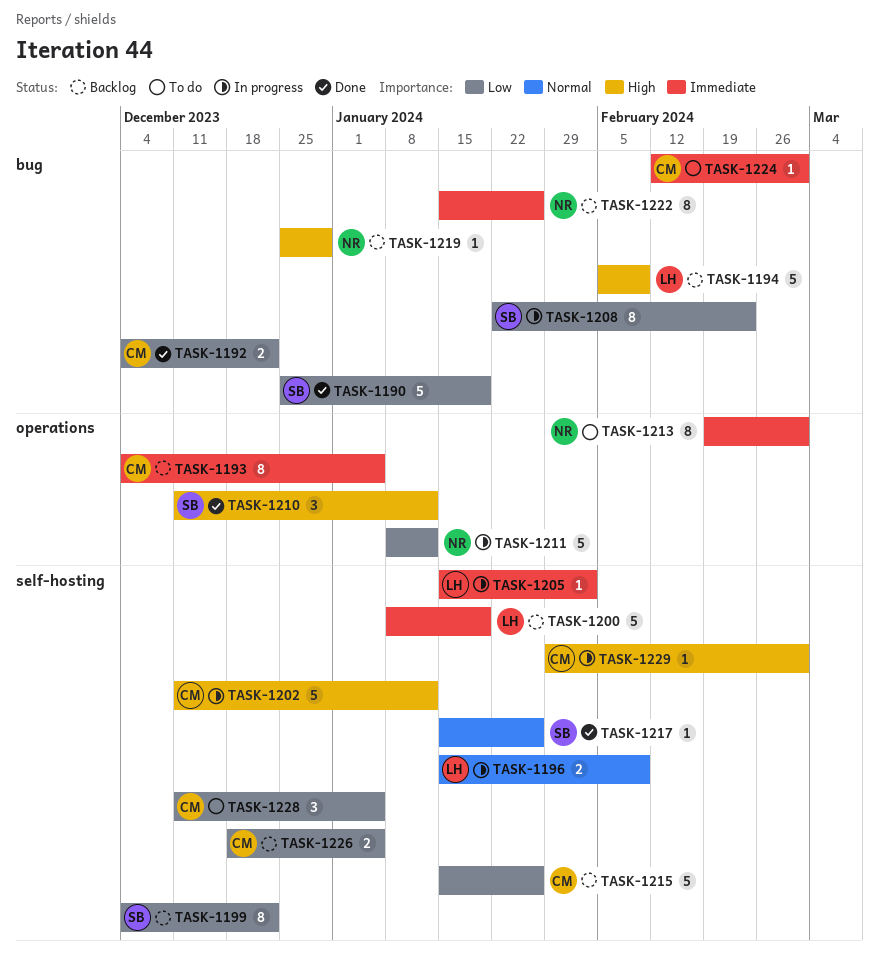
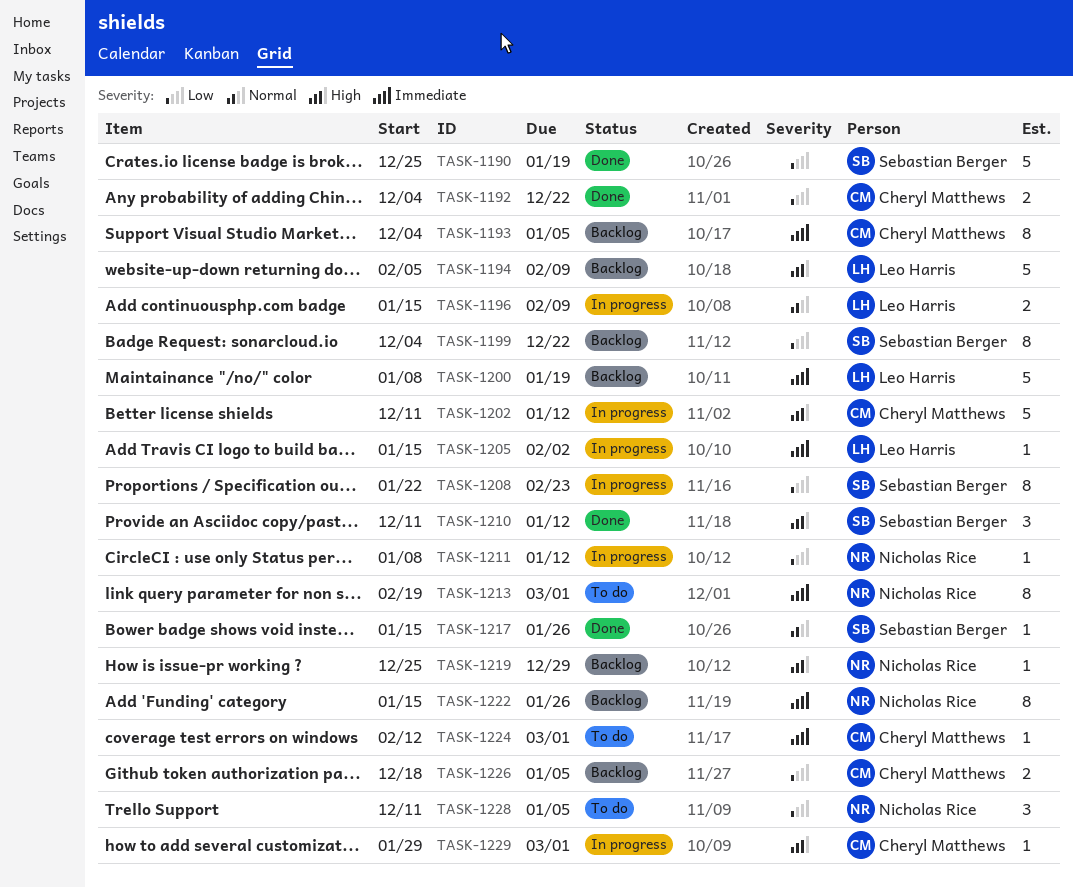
TASK-1211, estimate: 5 -> 1
TASK-1215: present -> none
TASK-1228, owner: Cheryl Matthews -> Nicholas Rice

